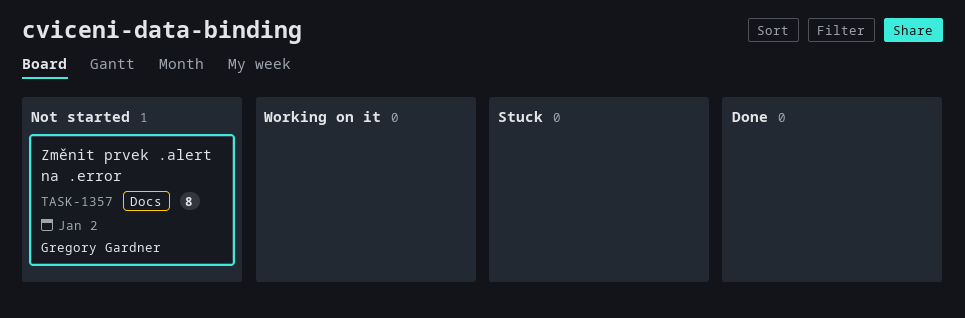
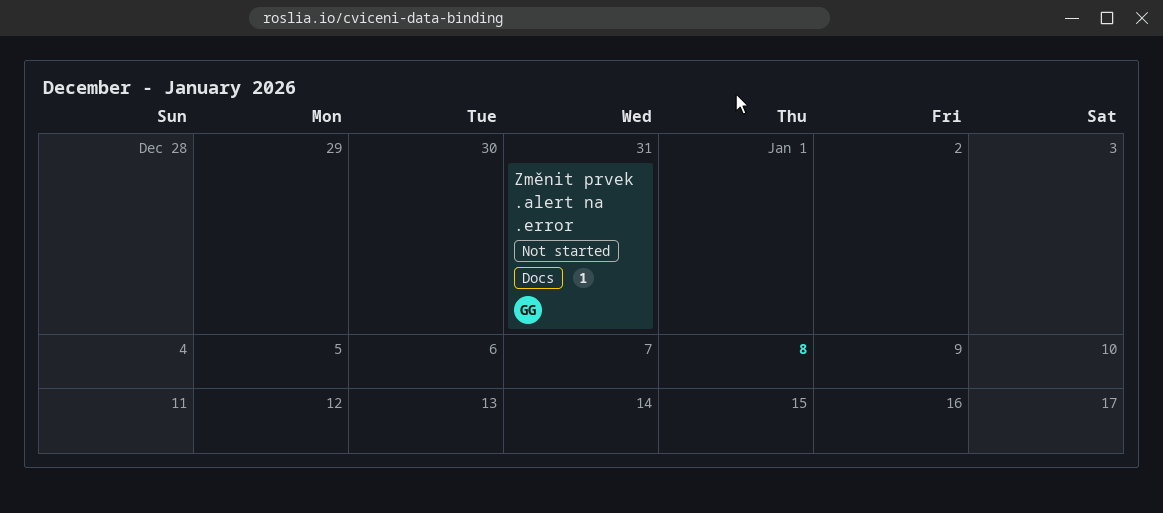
Změnit prvek .alert na .error, estimate: 8 -> 1
Změnit prvek .alert na .error, due: Jan 2 -> Dec 31

